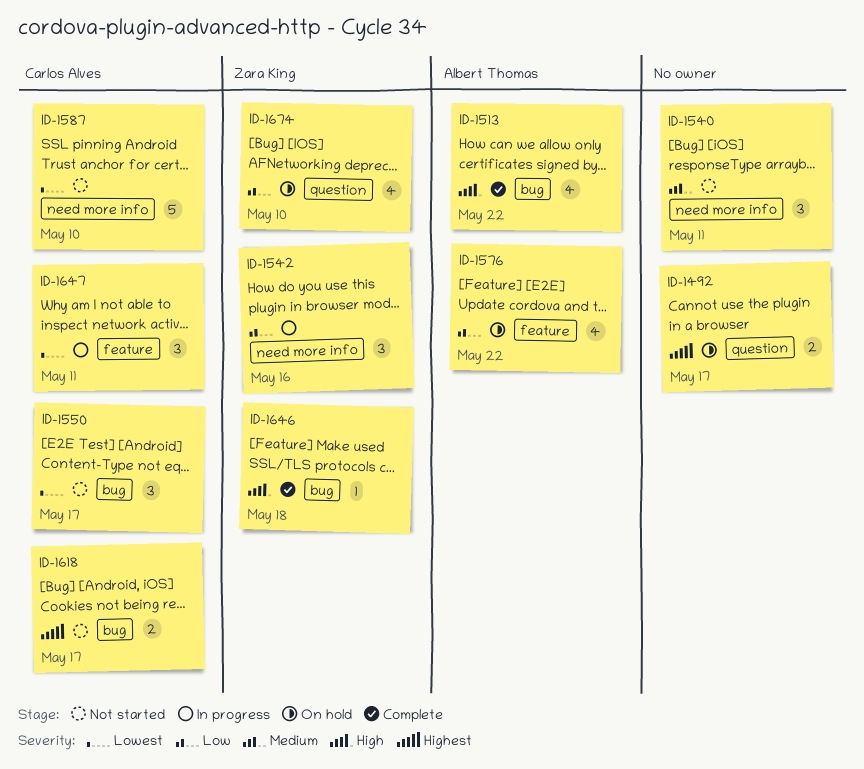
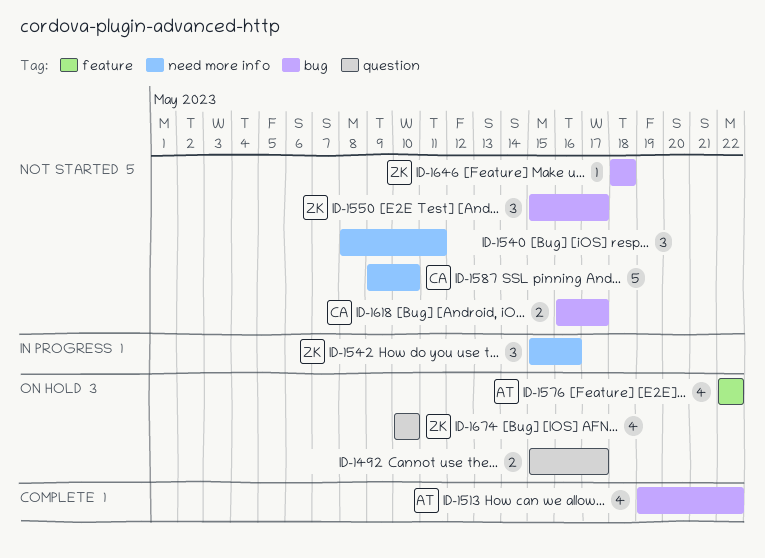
ID-1550, owner: Carlos Alves -> Zara King
ID-1646, status: Complete -> Not started
ID-1647: present -> none

